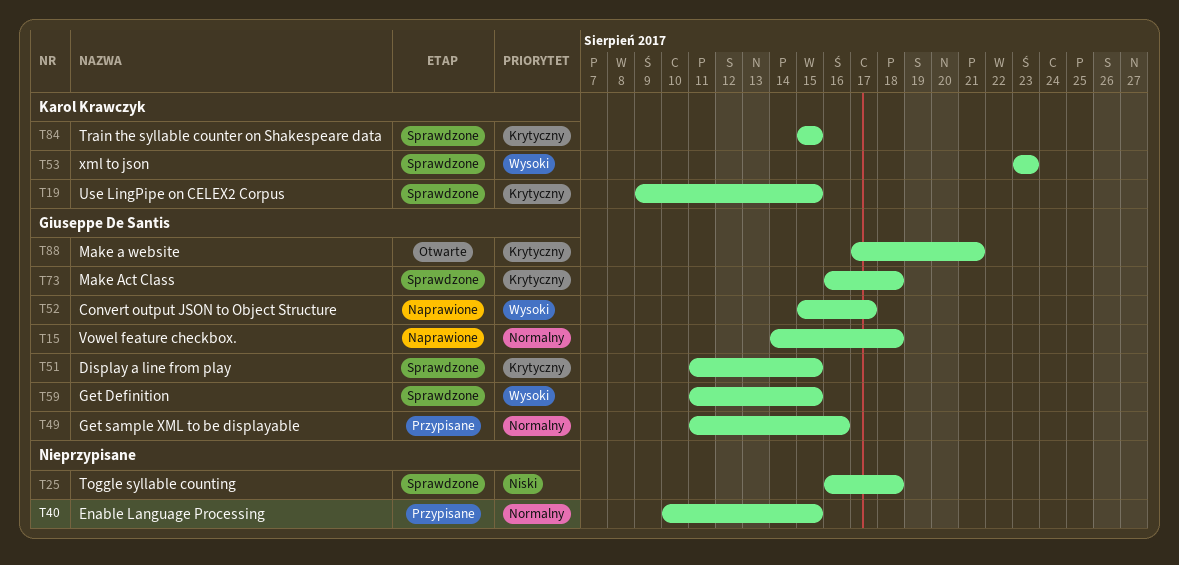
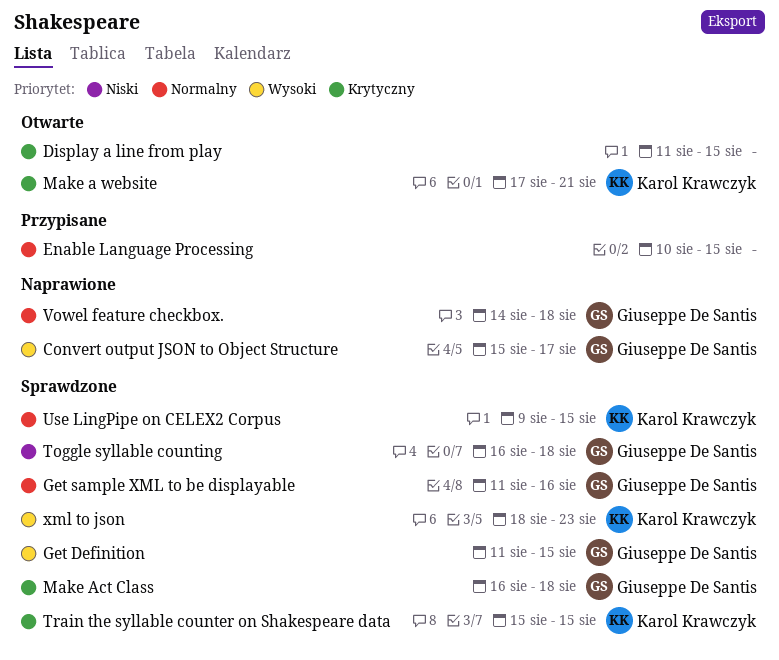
Display a line from play, status: Sprawdzone -> Otwarte
Display a line from play, owner: Giuseppe De Santis -> none
Get sample XML to be displayable, status: Przypisane -> Sprawdzone
Make a website, owner: Giuseppe De Santis -> Karol Krawczyk
Toggle syllable counting, owner: none -> Giuseppe De Santis
Use LingPipe on CELEX2 Corpus, priority: Krytyczny -> Normalny
xml to json, start: Aug 23 -> Aug 18

